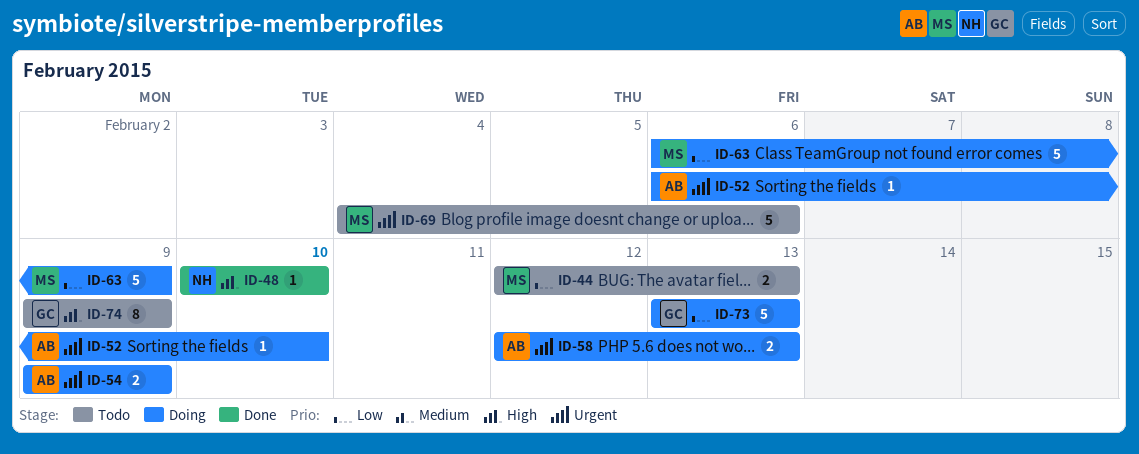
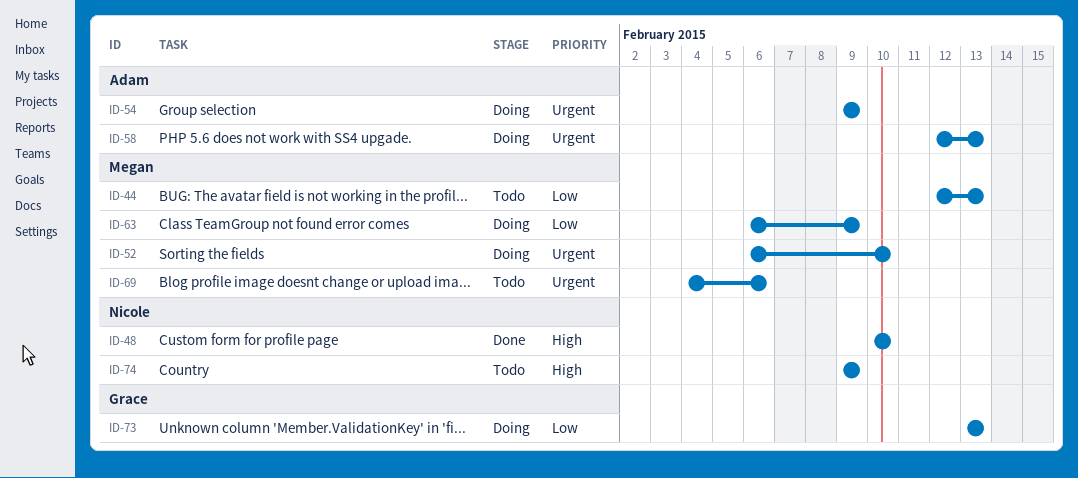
ID-52, owner: Adam -> Megan
ID-74, owner: Grace -> Nicole

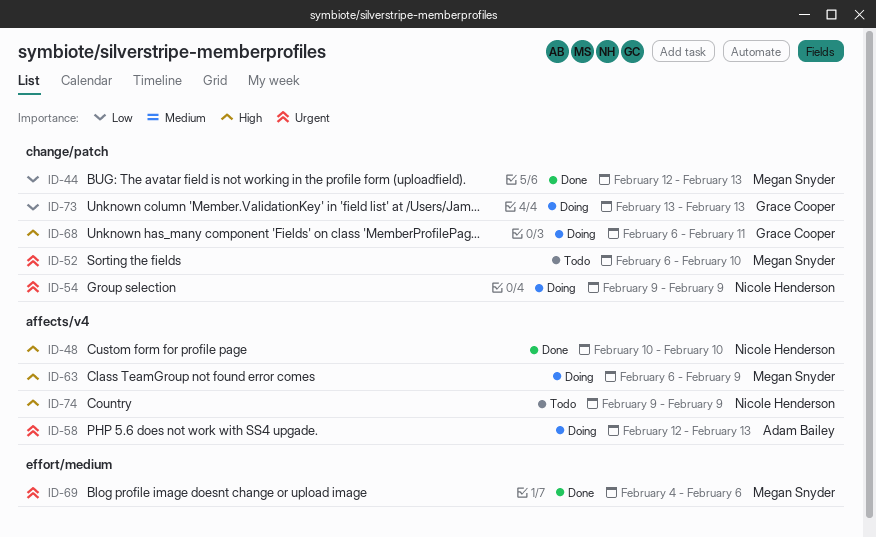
ID-44, status: Todo -> Done
ID-52, status: Doing -> Todo
ID-54, owner: Adam Bailey -> Nicole Henderson
ID-63, priority: Low -> High
ID-68: none -> present
ID-69, status: Todo -> Done

